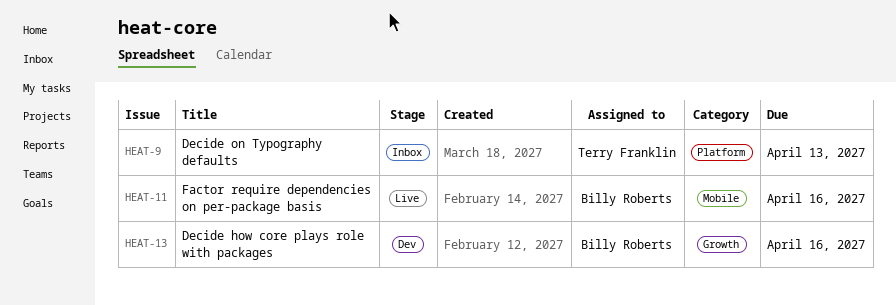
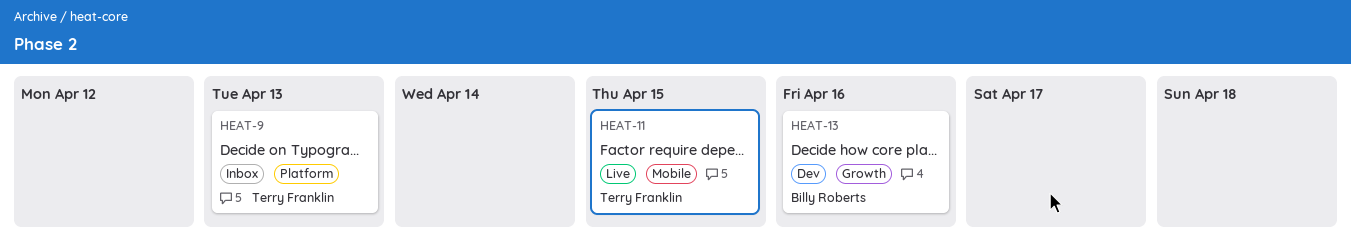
HEAT-11, owner: Billy Roberts -> Terry Franklin
HEAT-11, due: Apr 16 -> Apr 15

